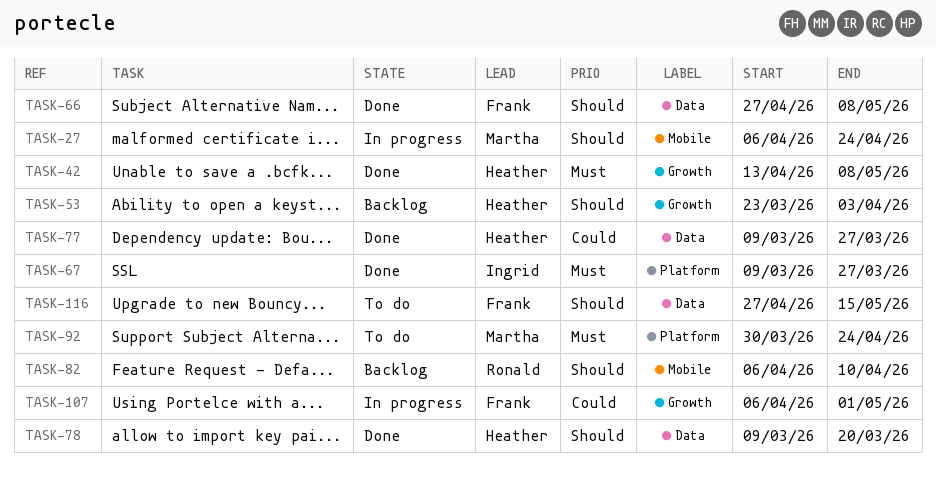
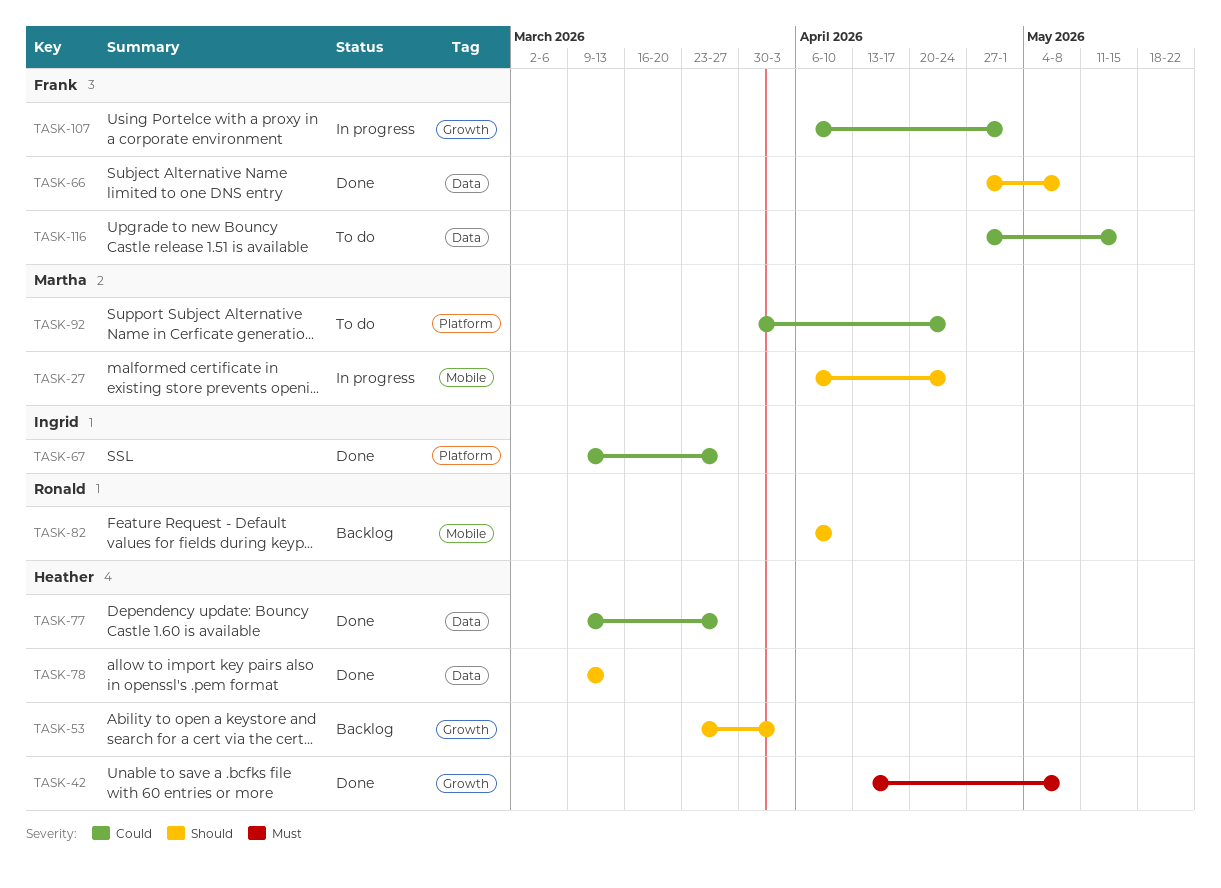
TASK-67, priority: Must -> Could
TASK-78, due: Mar 20 -> Mar 13
TASK-92, priority: Must -> Could
TASK-116, priority: Should -> Could

